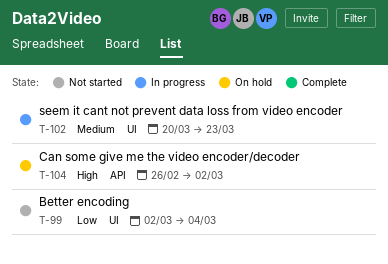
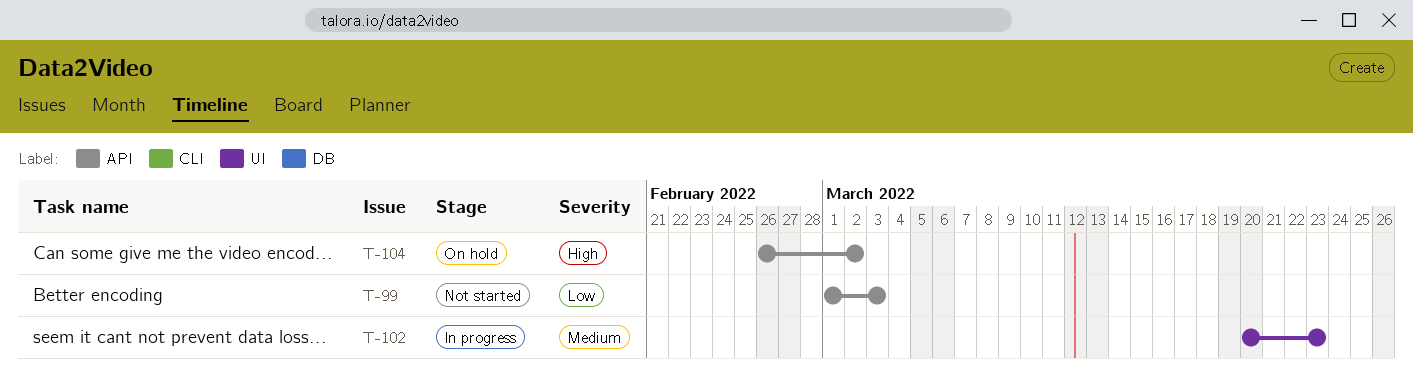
T-99, label: UI -> API
T-99, start: Mar 2 -> Mar 1
T-99, due: Mar 4 -> Mar 3

